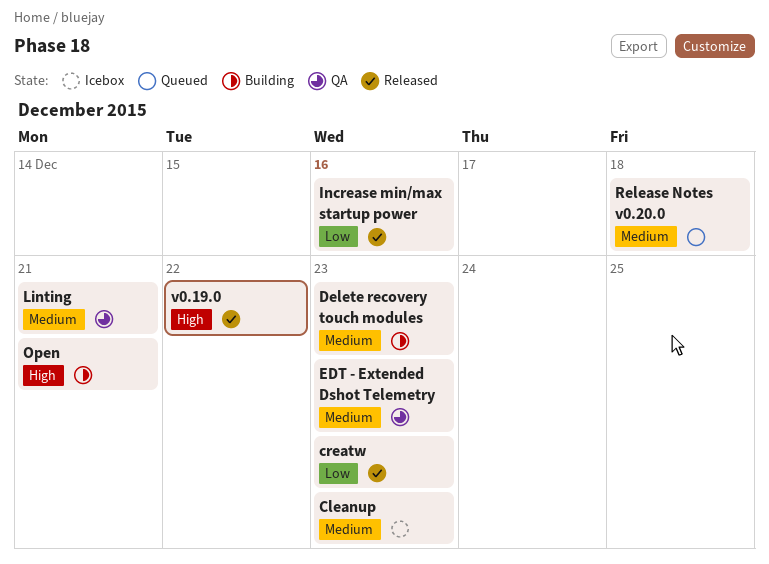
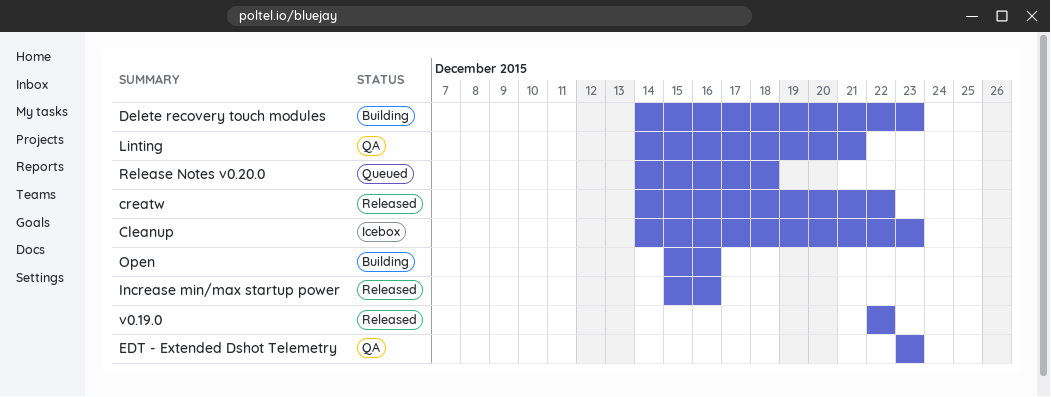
creatw, due: Dec 23 -> Dec 22
Open, due: Dec 21 -> Dec 16

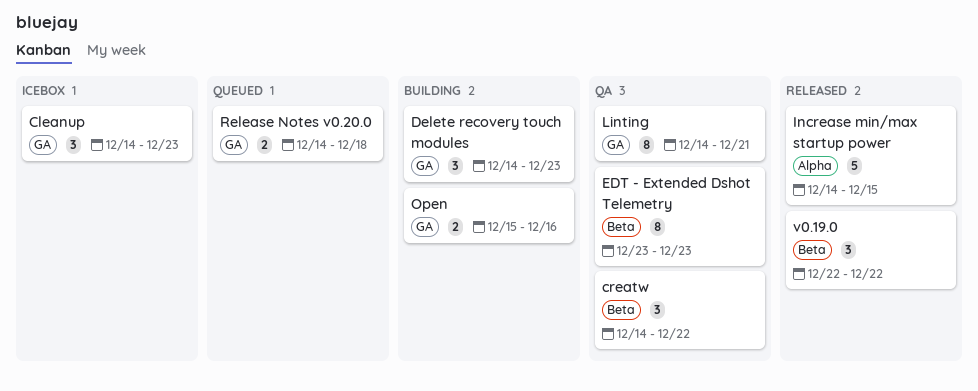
creatw, status: Released -> QA
Increase min/max startup power, start: Dec 15 -> Dec 14
Increase min/max startup power, due: Dec 16 -> Dec 15

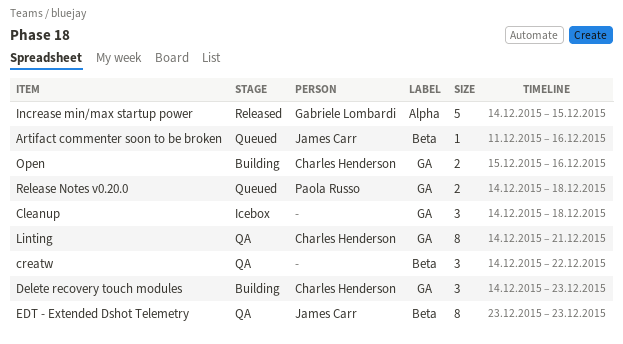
Artifact commenter soon to be broken: none -> present
Cleanup, due: Dec 23 -> Dec 18
v0.19.0: present -> none

